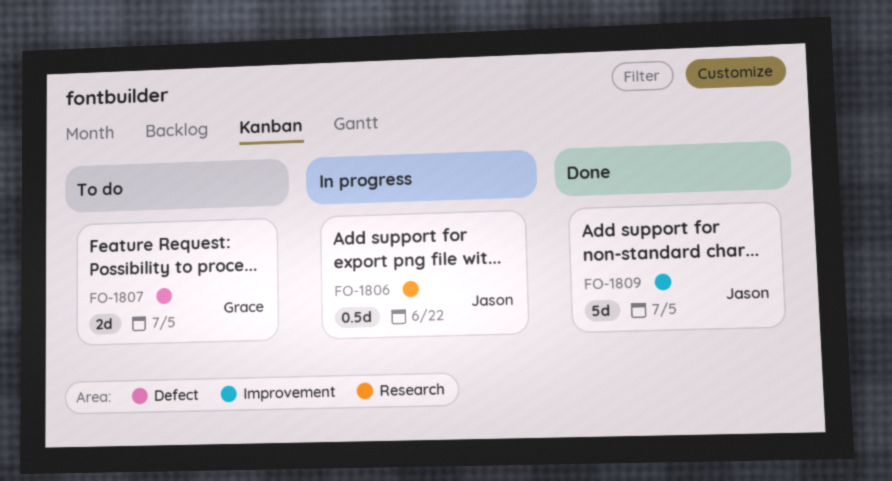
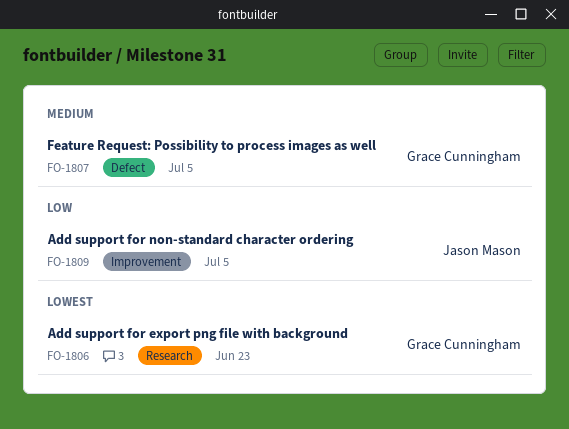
FO-1806, owner: Jason Mason -> Grace Cunningham
FO-1806, due: Jun 22 -> Jun 23

